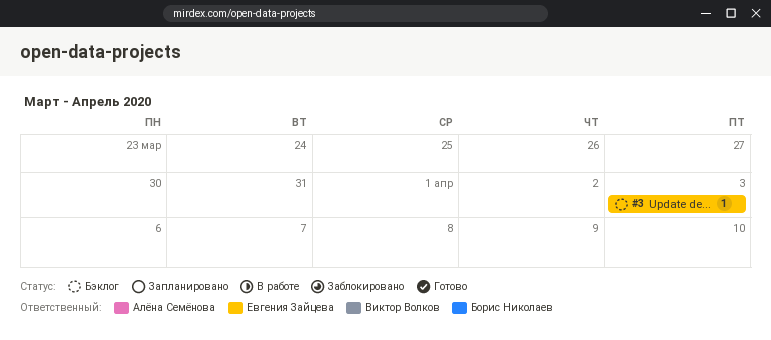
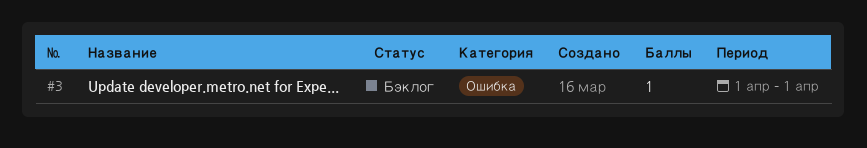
#3, start: Apr 3 -> Apr 1
#3, due: Apr 3 -> Apr 1

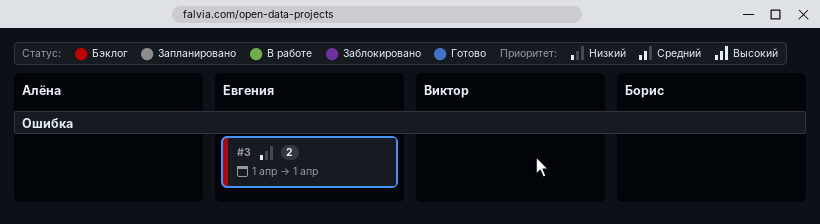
#3, estimate: 1 -> 2

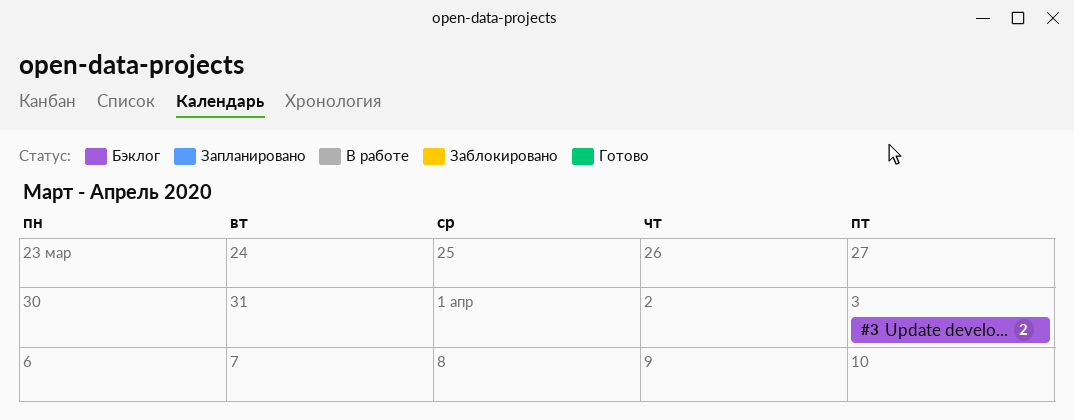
#3, start: Apr 1 -> Apr 3
#3, due: Apr 1 -> Apr 3

